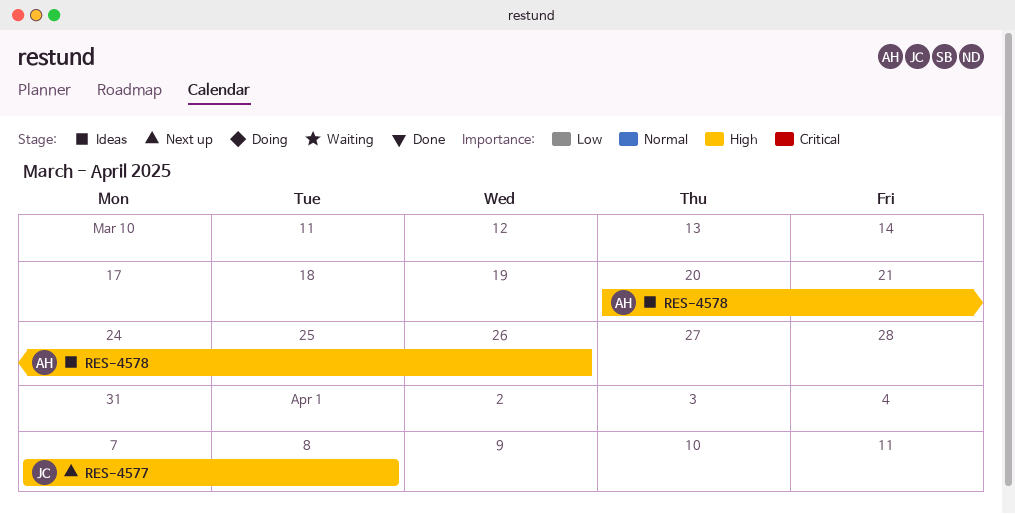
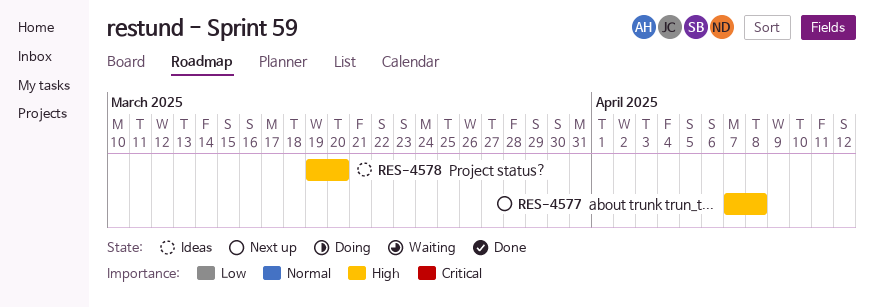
RES-4578, start: Mar 20 -> Mar 19
RES-4578, due: Mar 26 -> Mar 20

